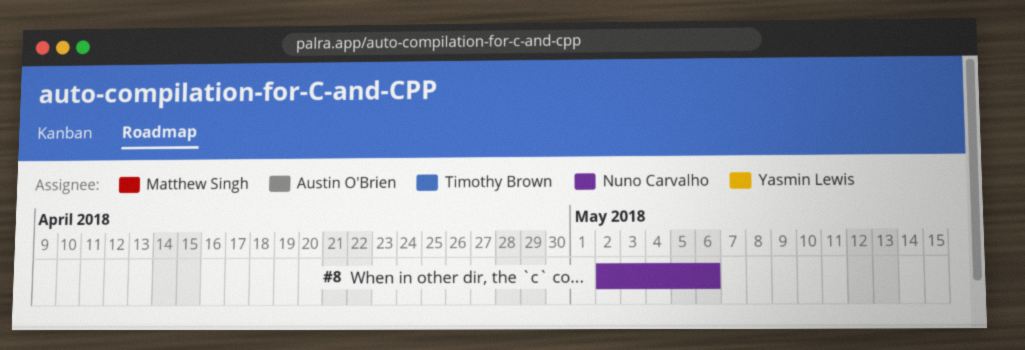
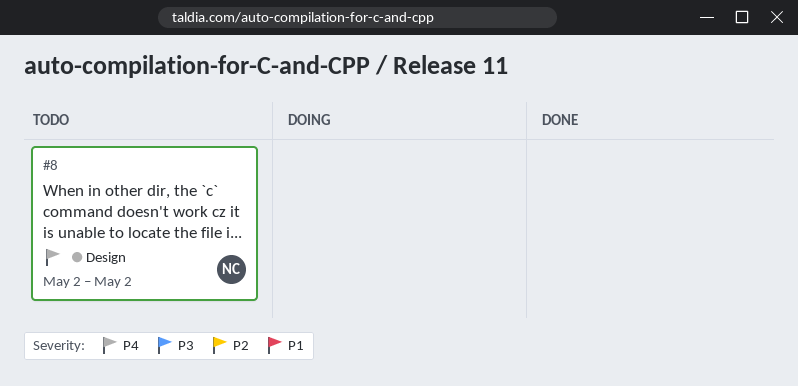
#8, due: May 6 -> May 2

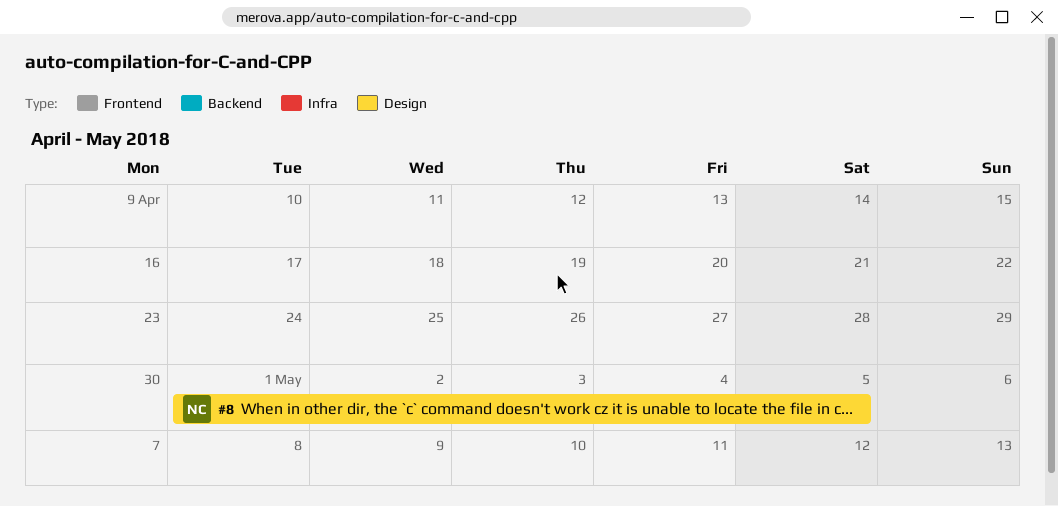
#8, start: May 2 -> May 1
#8, due: May 2 -> May 5

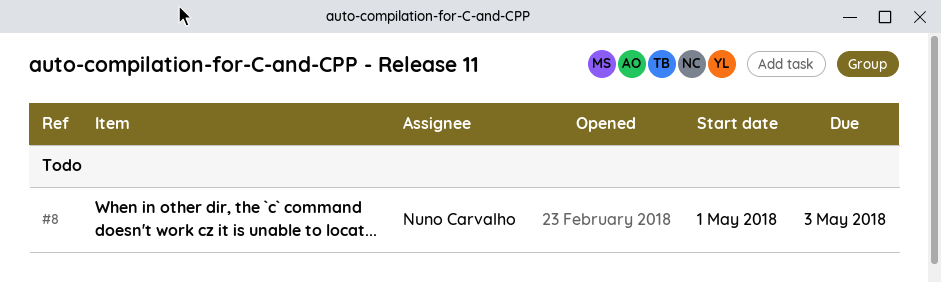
#8, due: May 5 -> May 3

